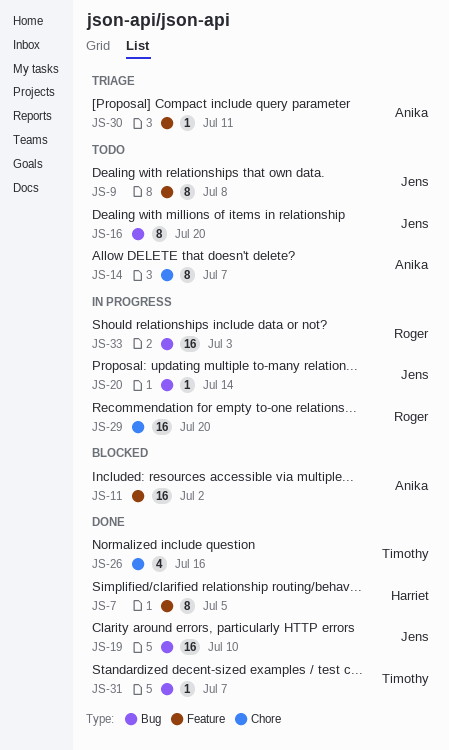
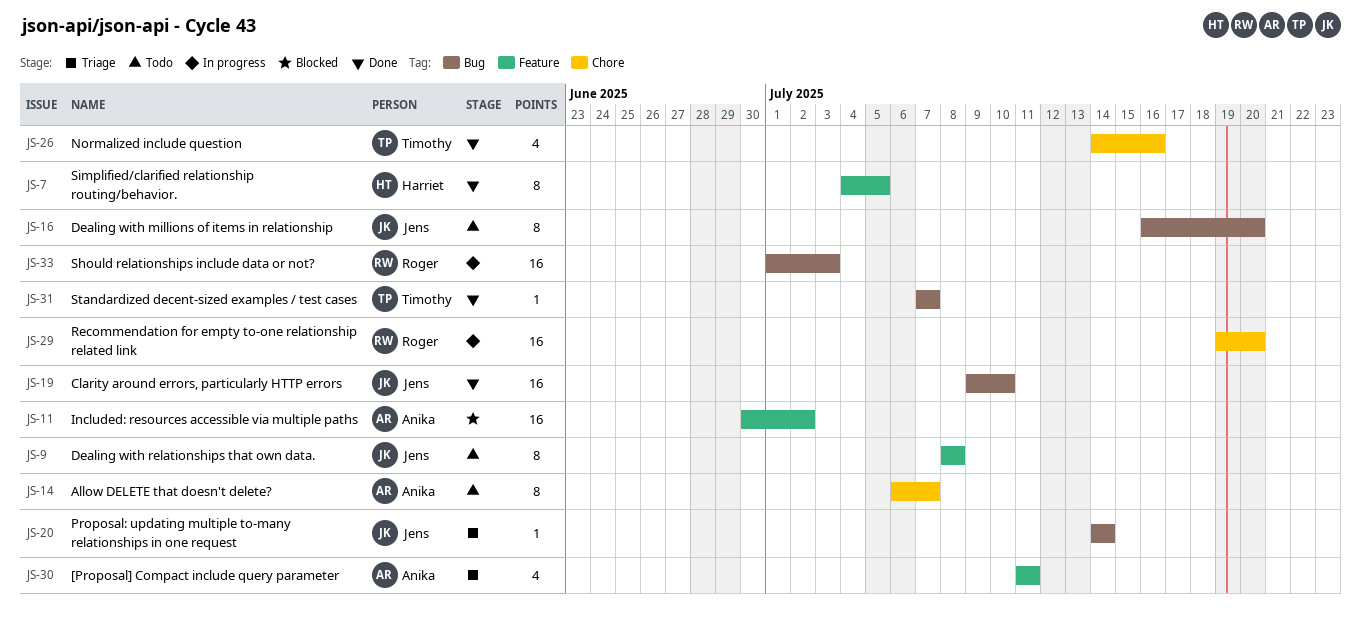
JS-20, status: In progress -> Triage
JS-30, estimate: 1 -> 4

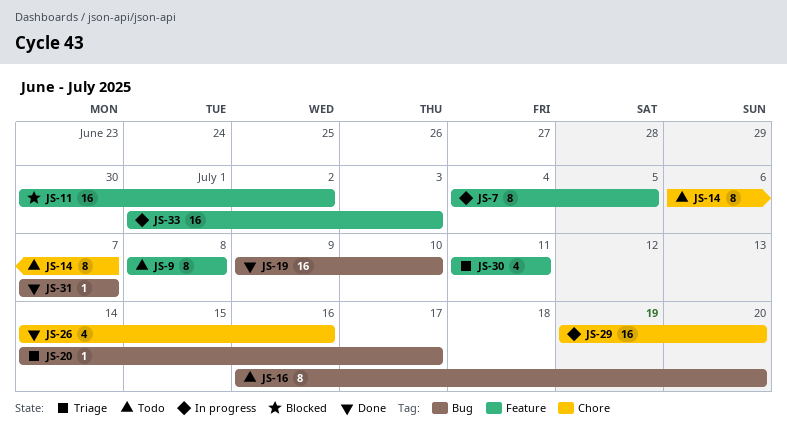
JS-7, status: Done -> In progress
JS-20, due: Jul 14 -> Jul 17
JS-33, label: Bug -> Feature

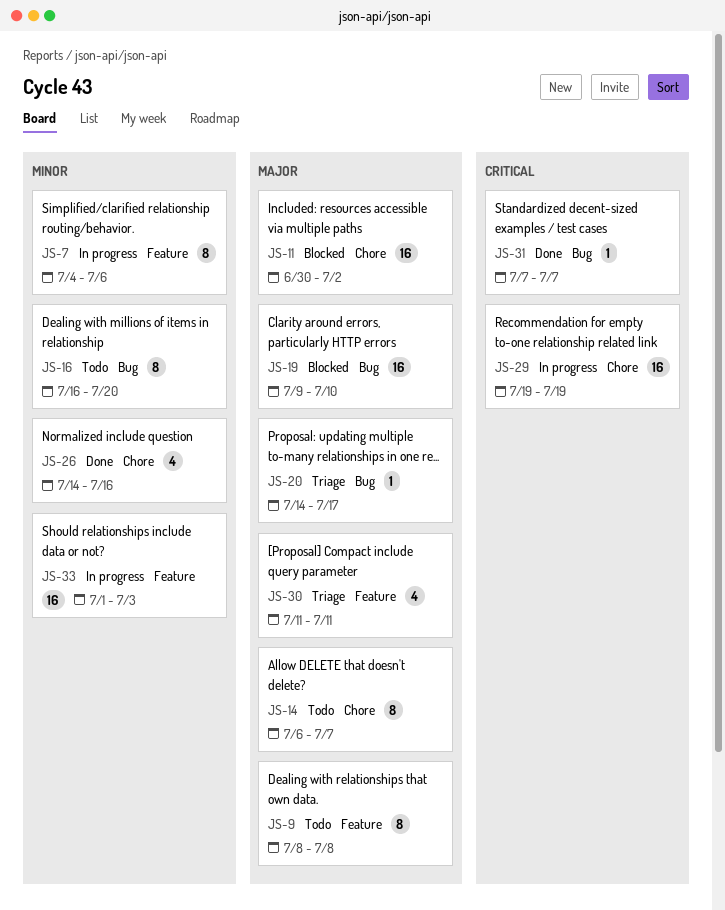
JS-7, due: Jul 5 -> Jul 6
JS-11, label: Feature -> Chore
JS-19, status: Done -> Blocked
JS-29, due: Jul 20 -> Jul 19

